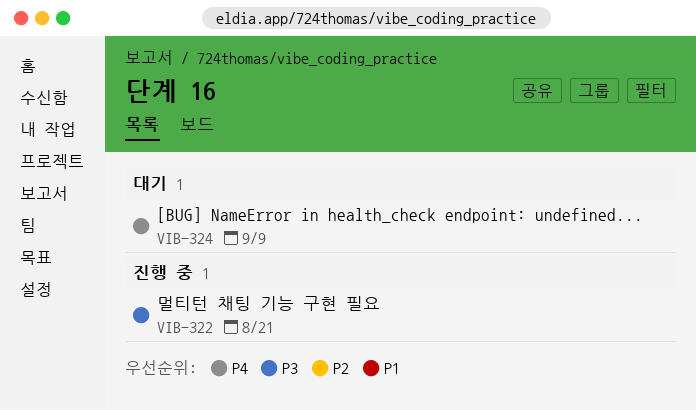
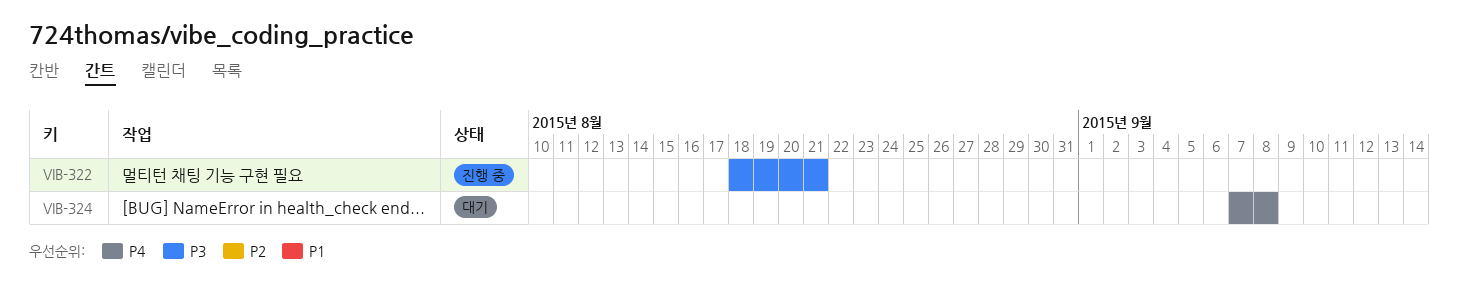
VIB-324, due: Sep 9 -> Sep 8

